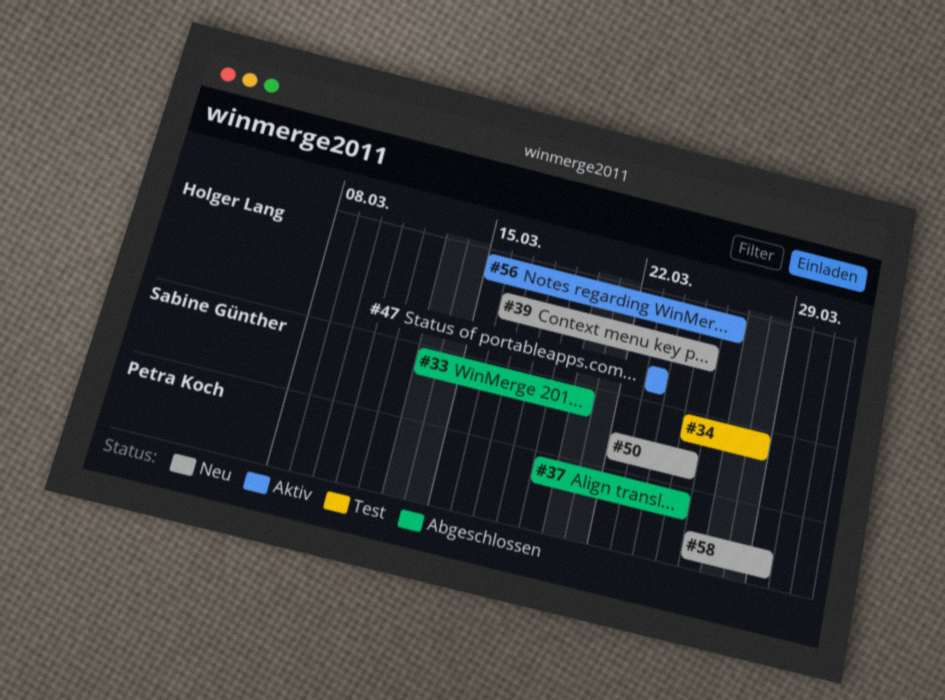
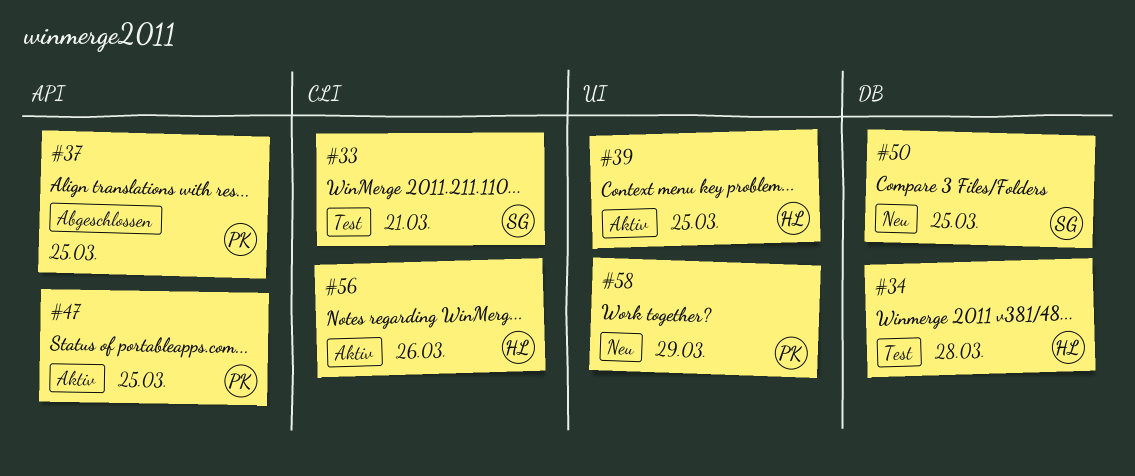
#33, status: Abgeschlossen -> Test
#33, due: Mar 20 -> Mar 21
#34, owner: Sabine Günther -> Holger Lang
#39, status: Neu -> Aktiv
#47, owner: Holger Lang -> Petra Koch
#47, due: Mar 23 -> Mar 25

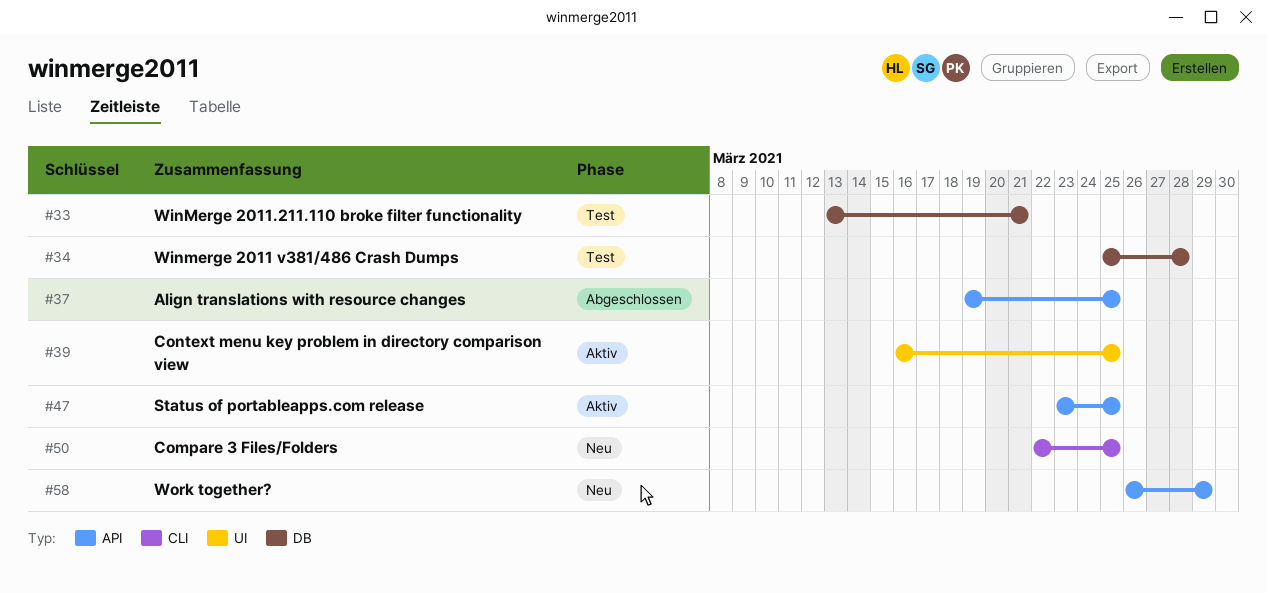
#33, label: CLI -> DB
#50, label: DB -> CLI
#56: present -> none
#58, label: UI -> API

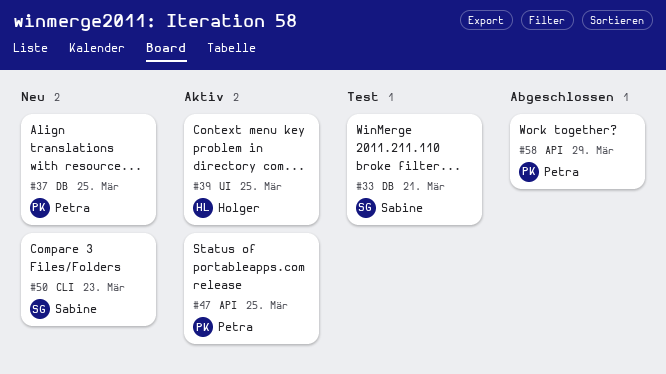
#34: present -> none
#37, status: Abgeschlossen -> Neu
#37, label: API -> DB
#50, due: Mar 25 -> Mar 23
#58, status: Neu -> Abgeschlossen

